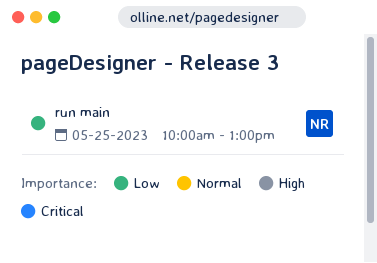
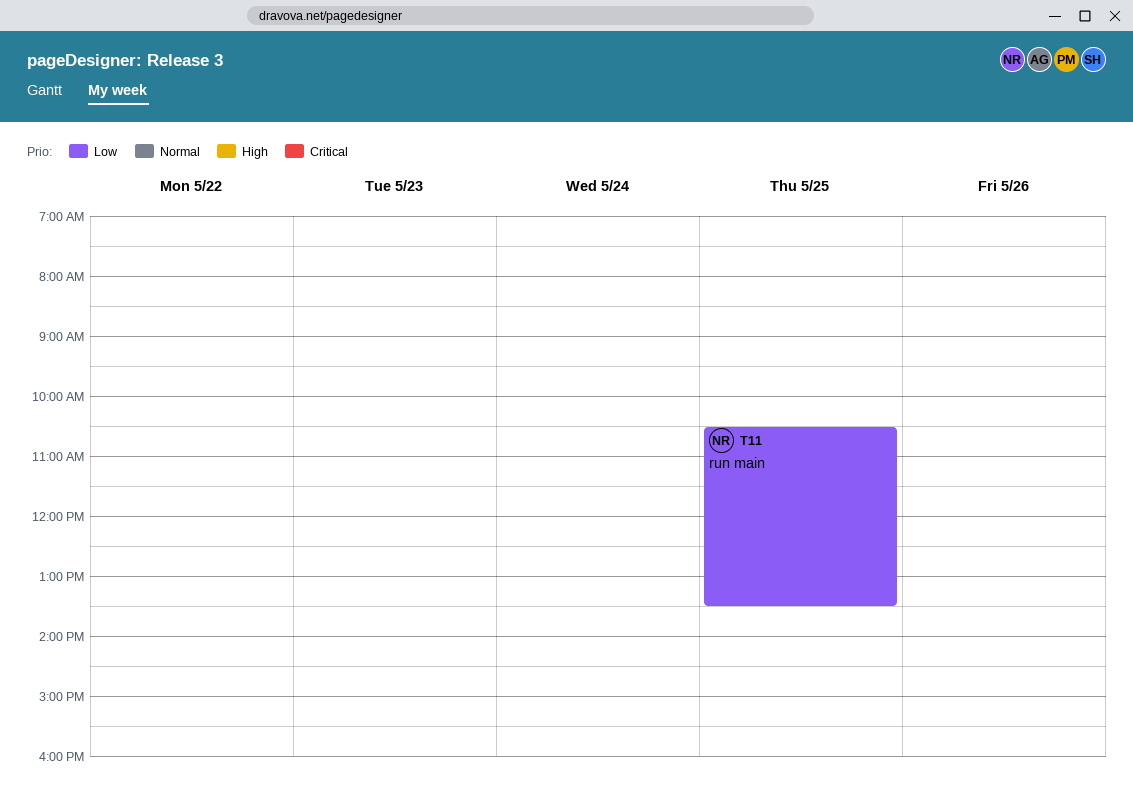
run main, begins: 10:00 -> 10:30
run main, ends: 13:00 -> 13:30

